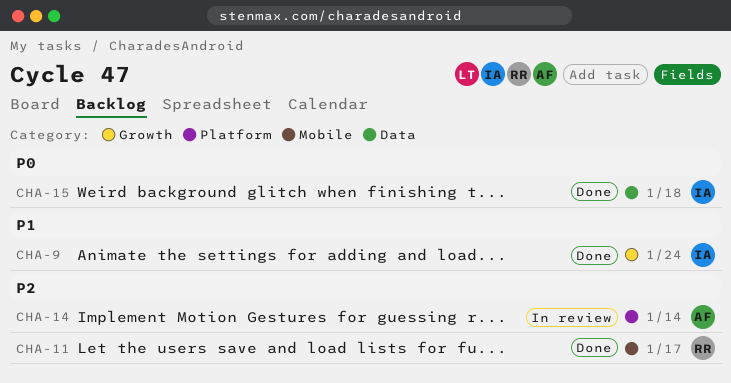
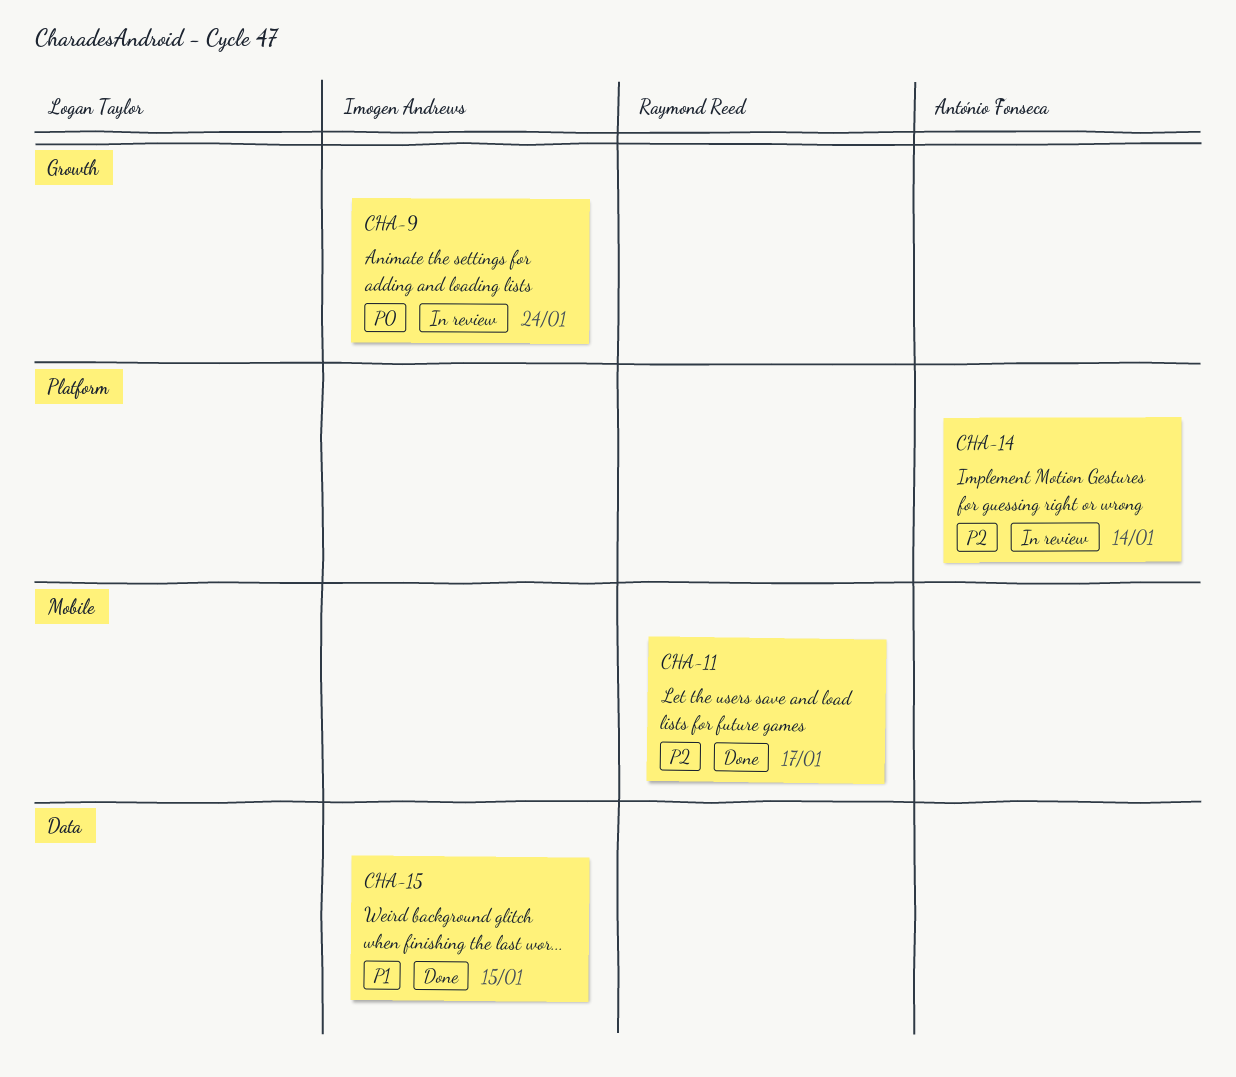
CHA-9, status: Done -> In review
CHA-9, priority: P1 -> P0
CHA-15, priority: P0 -> P1
CHA-15, due: Jan 18 -> Jan 15

